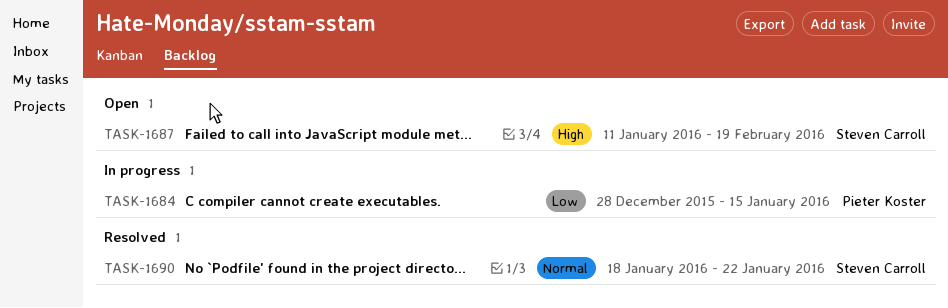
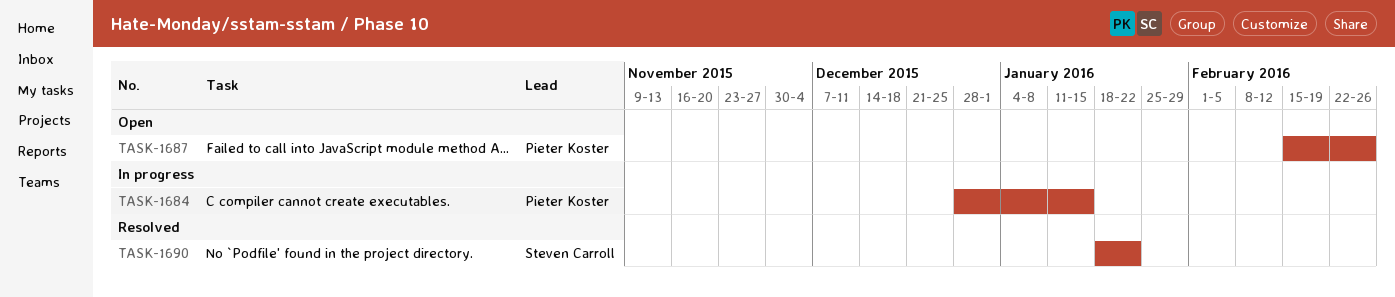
TASK-1687, owner: Steven Carroll -> Pieter Koster
TASK-1687, start: Jan 11 -> Feb 15
TASK-1687, due: Feb 19 -> Feb 26

